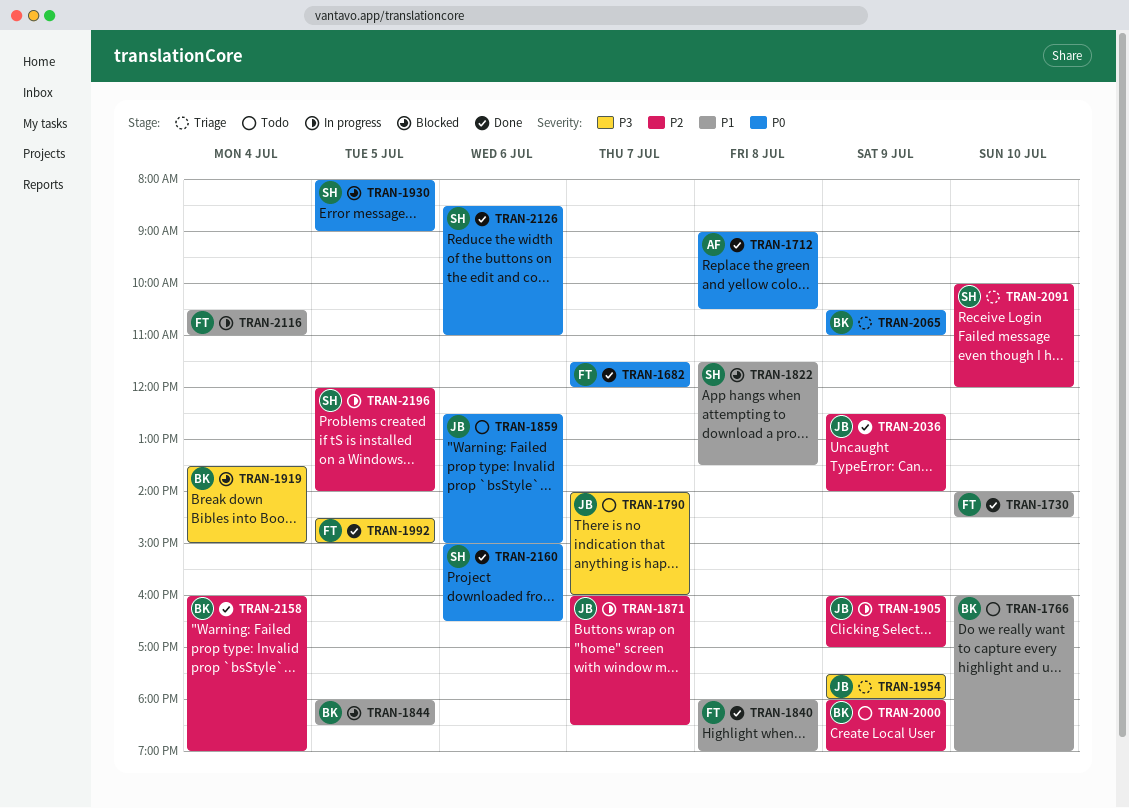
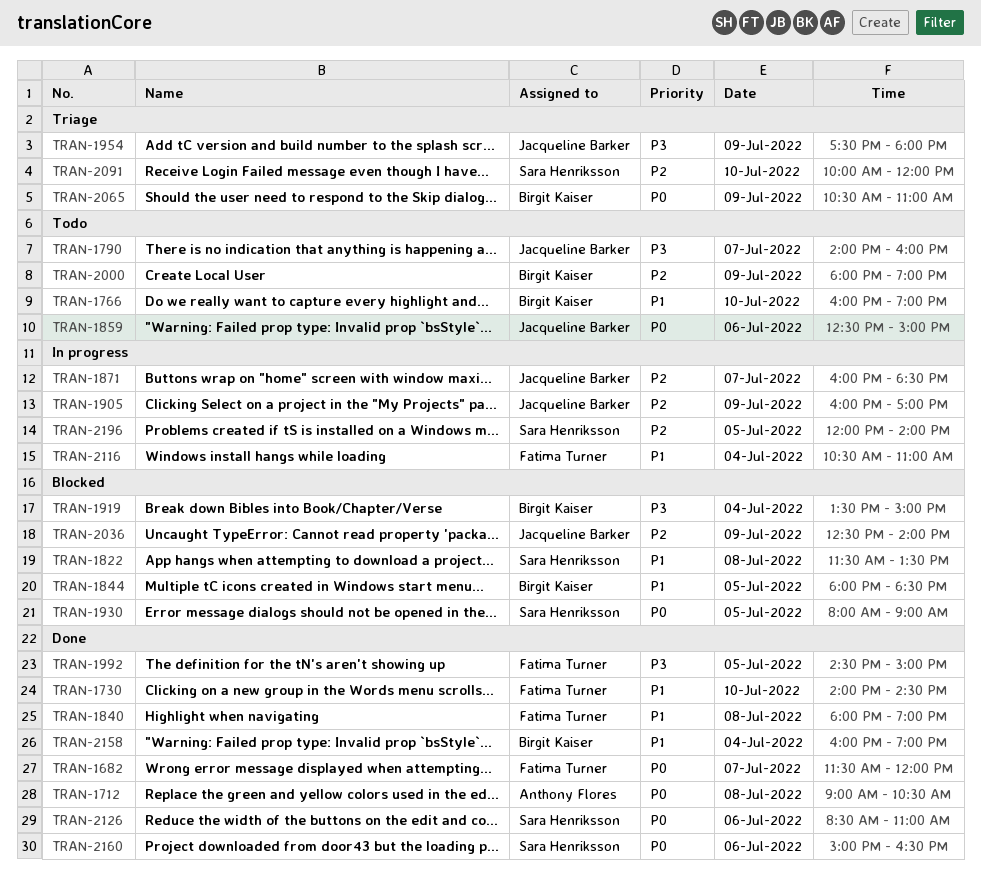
TRAN-2036, status: Done -> Blocked
TRAN-2158, priority: P2 -> P1

